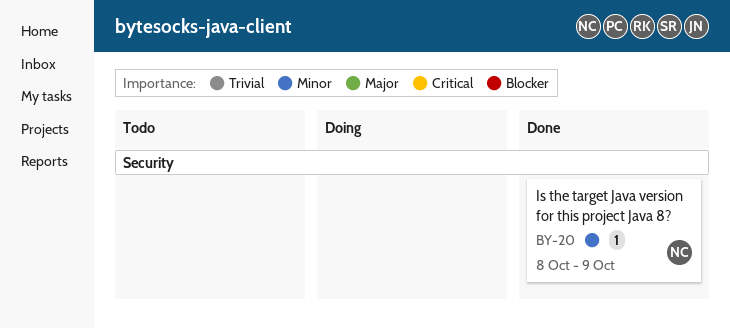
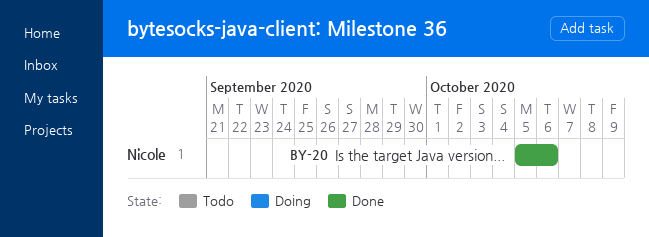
BY-20, start: Oct 8 -> Oct 5
BY-20, due: Oct 9 -> Oct 6

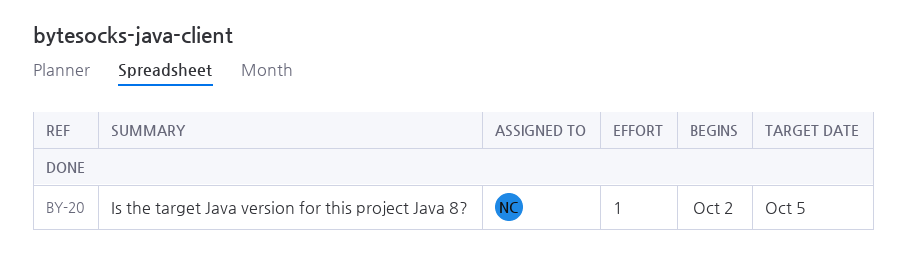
BY-20, start: Oct 5 -> Oct 2
BY-20, due: Oct 6 -> Oct 5

